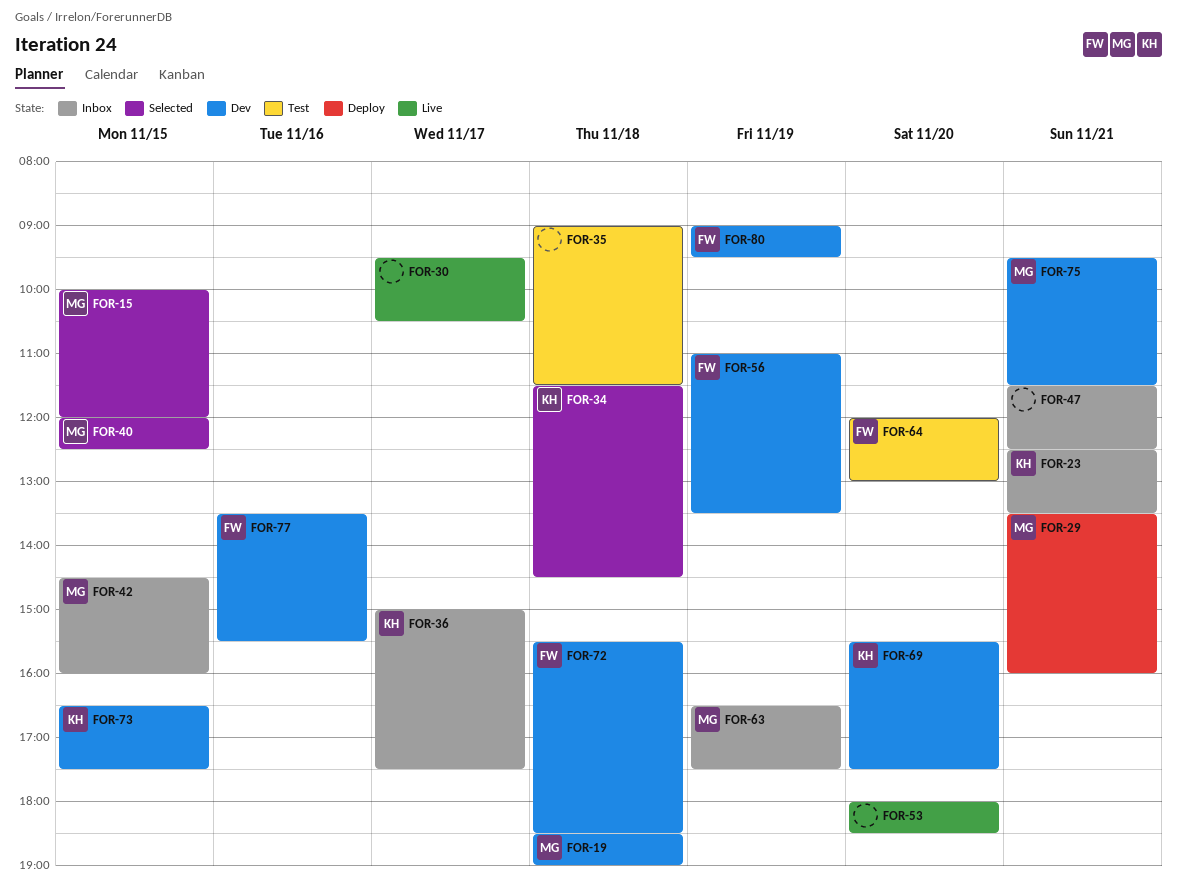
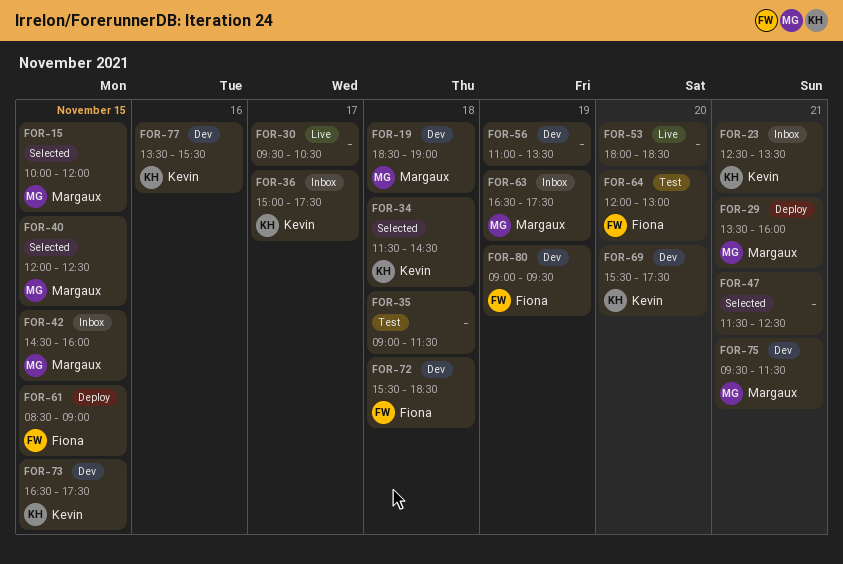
FOR-47, status: Inbox -> Selected
FOR-56, owner: Fiona -> none
FOR-61: none -> present
FOR-77, owner: Fiona -> Kevin

